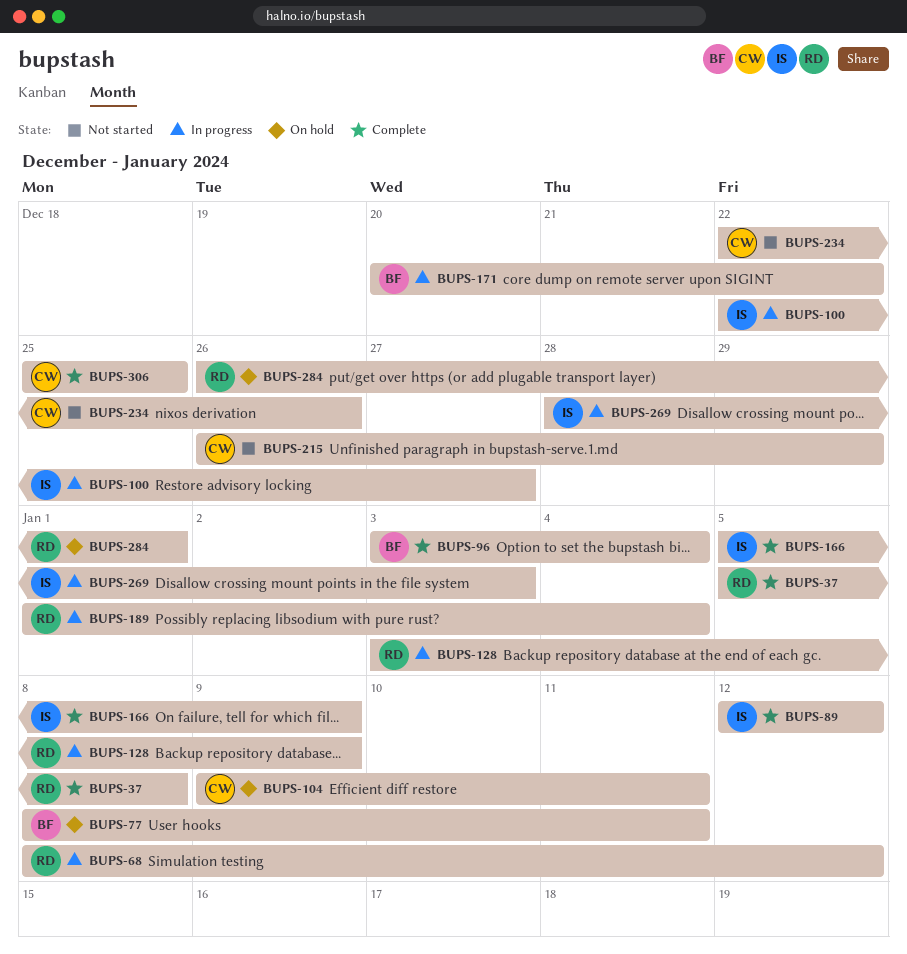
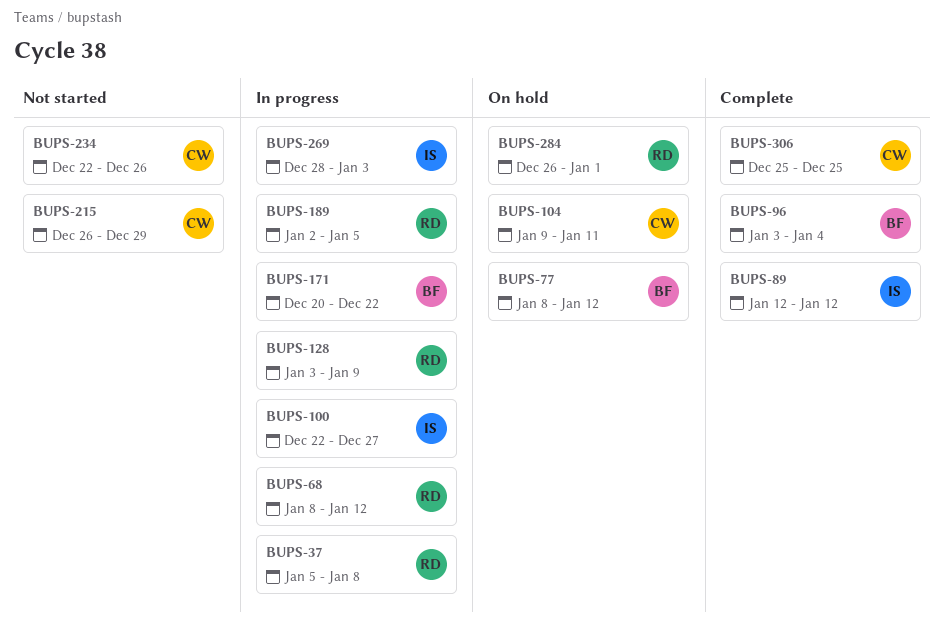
BUPS-37, status: Complete -> In progress
BUPS-77, due: Jan 11 -> Jan 12
BUPS-166: present -> none
BUPS-189, start: Jan 1 -> Jan 2
BUPS-189, due: Jan 4 -> Jan 5

